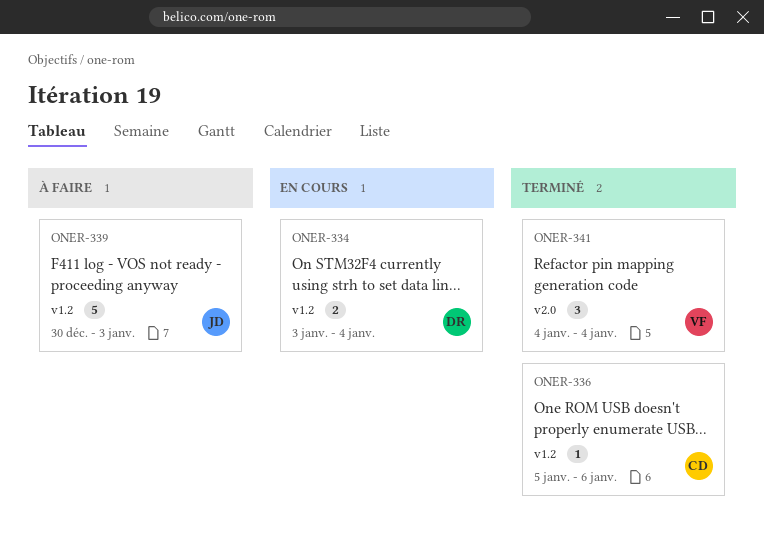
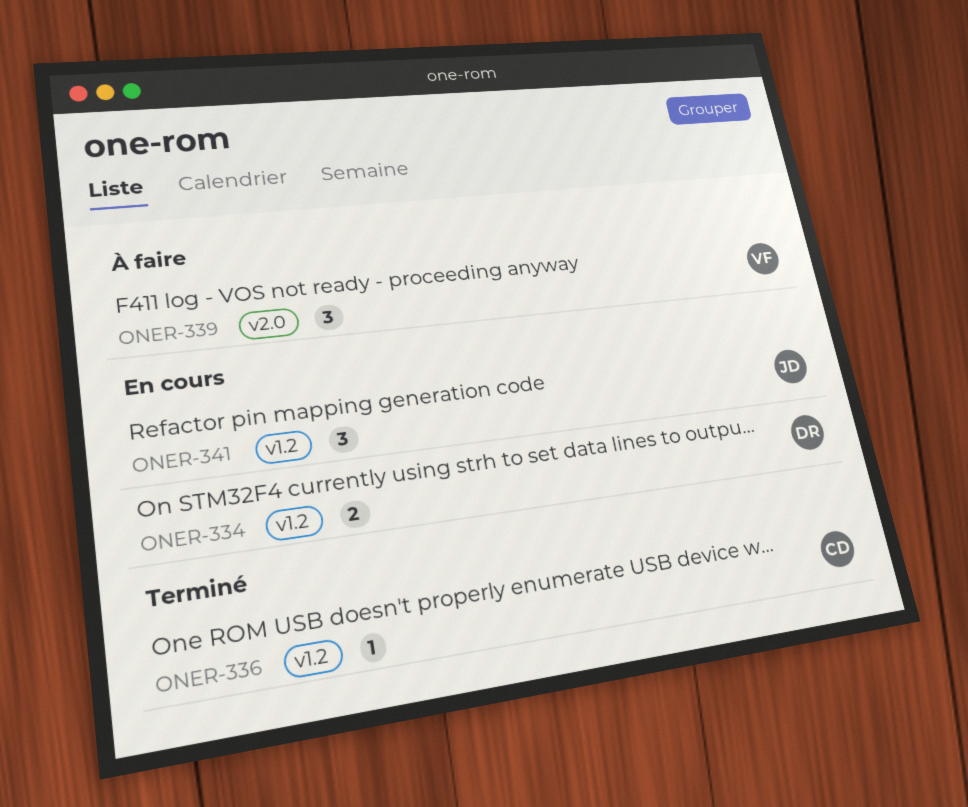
ONER-339, owner: JD -> VF
ONER-339, label: v1.2 -> v2.0
ONER-339, estimate: 5 -> 3
ONER-341, status: Terminé -> En cours
ONER-341, owner: VF -> JD
ONER-341, label: v2.0 -> v1.2

